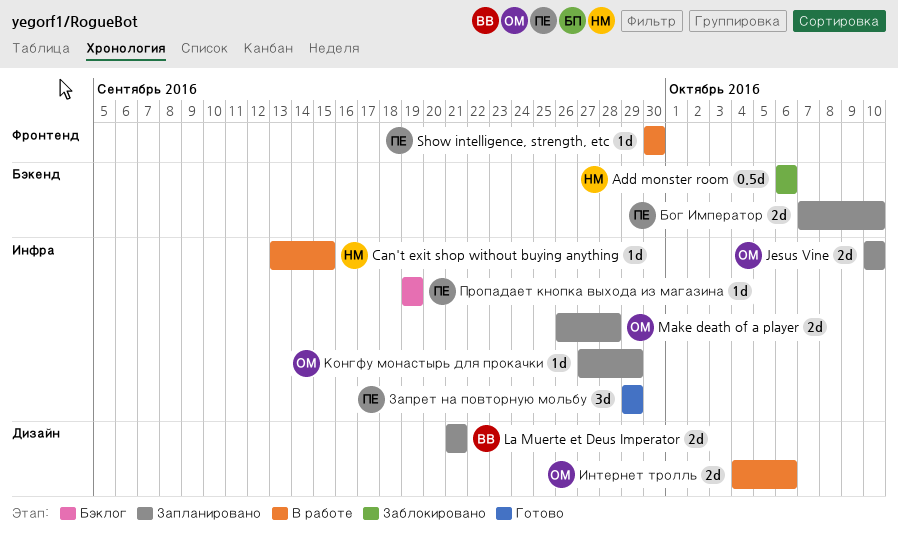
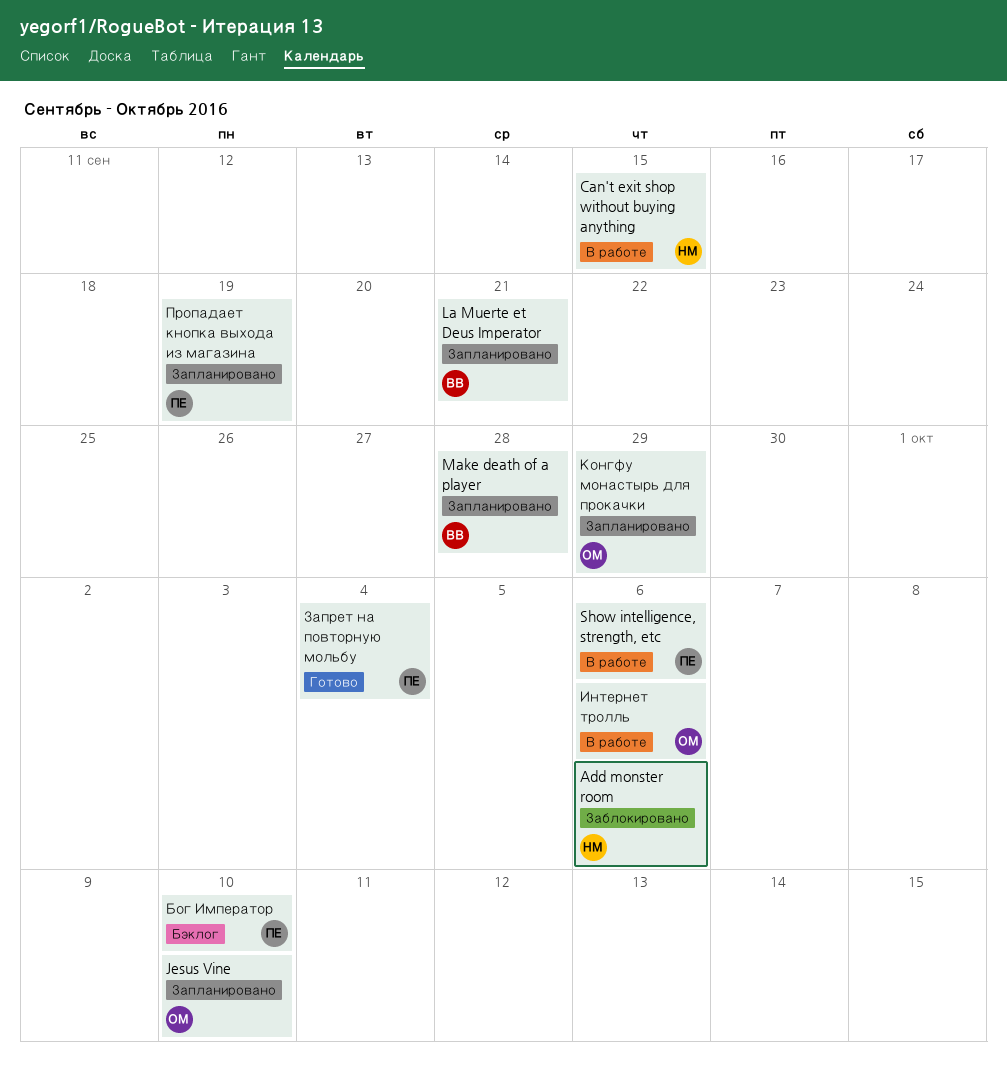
Make death of a player, owner: ОМ -> ВВ
Show intelligence, strength, etc, due: Sep 30 -> Oct 6
Бог Император, status: Запланировано -> Бэклог
Запрет на повторную мольбу, due: Sep 29 -> Oct 4
Пропадает кнопка выхода из магазина, status: Бэклог -> Запланировано

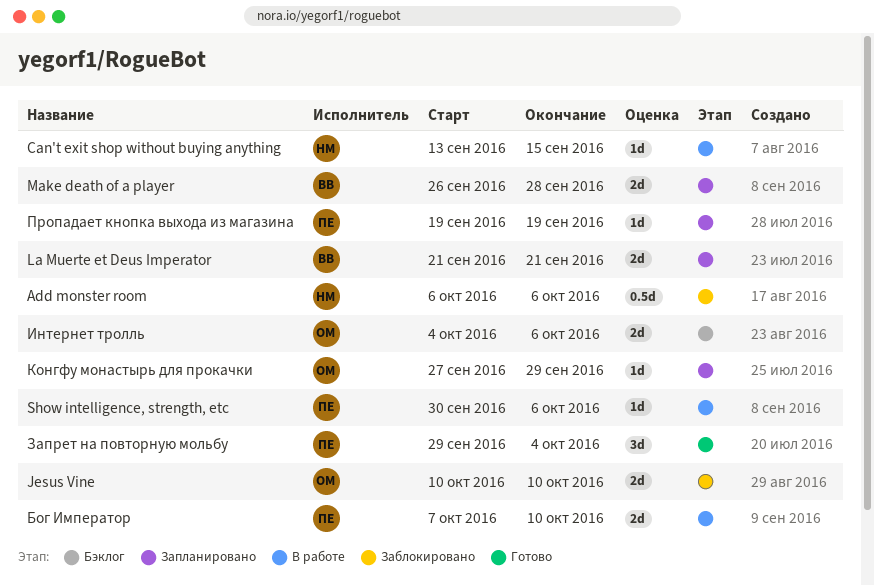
Jesus Vine, status: Запланировано -> Заблокировано
Бог Император, status: Бэклог -> В работе
Интернет тролль, status: В работе -> Бэклог

